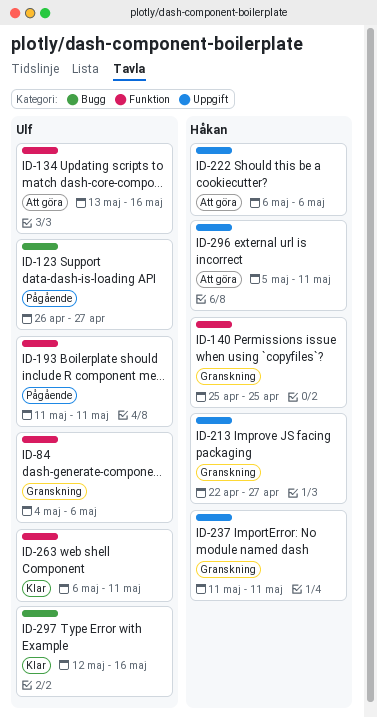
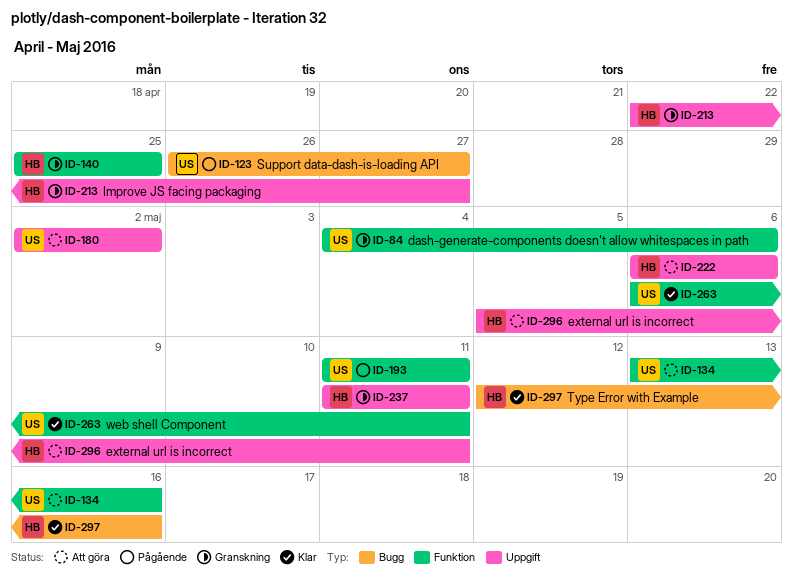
ID-180: none -> present
ID-297, owner: Ulf -> Håkan

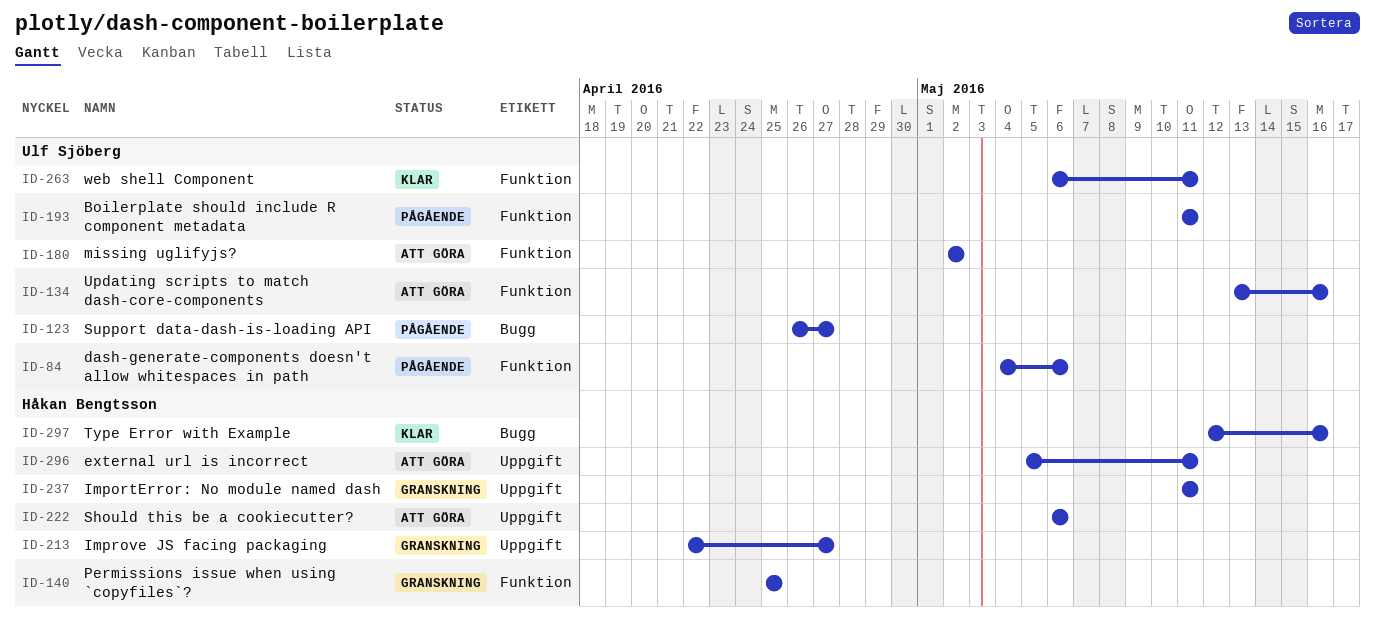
ID-84, status: Granskning -> Pågående
ID-180, label: Uppgift -> Funktion

